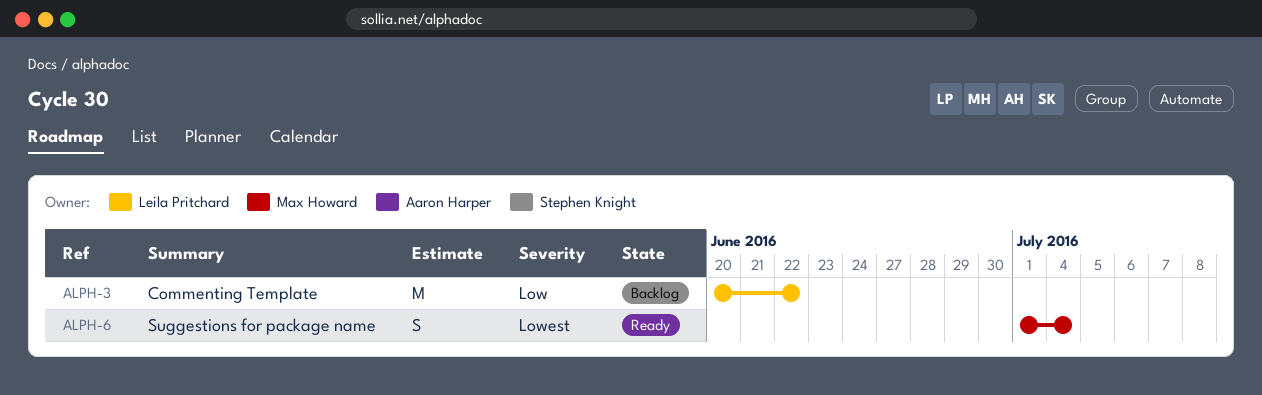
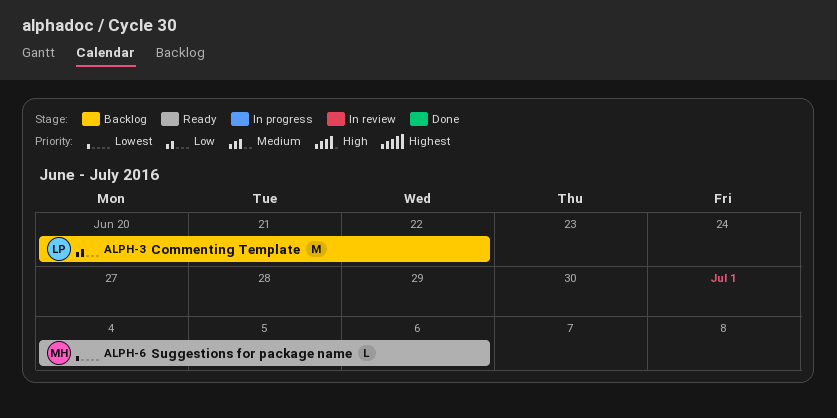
ALPH-6, estimate: S -> L
ALPH-6, start: Jul 1 -> Jul 4
ALPH-6, due: Jul 4 -> Jul 6

